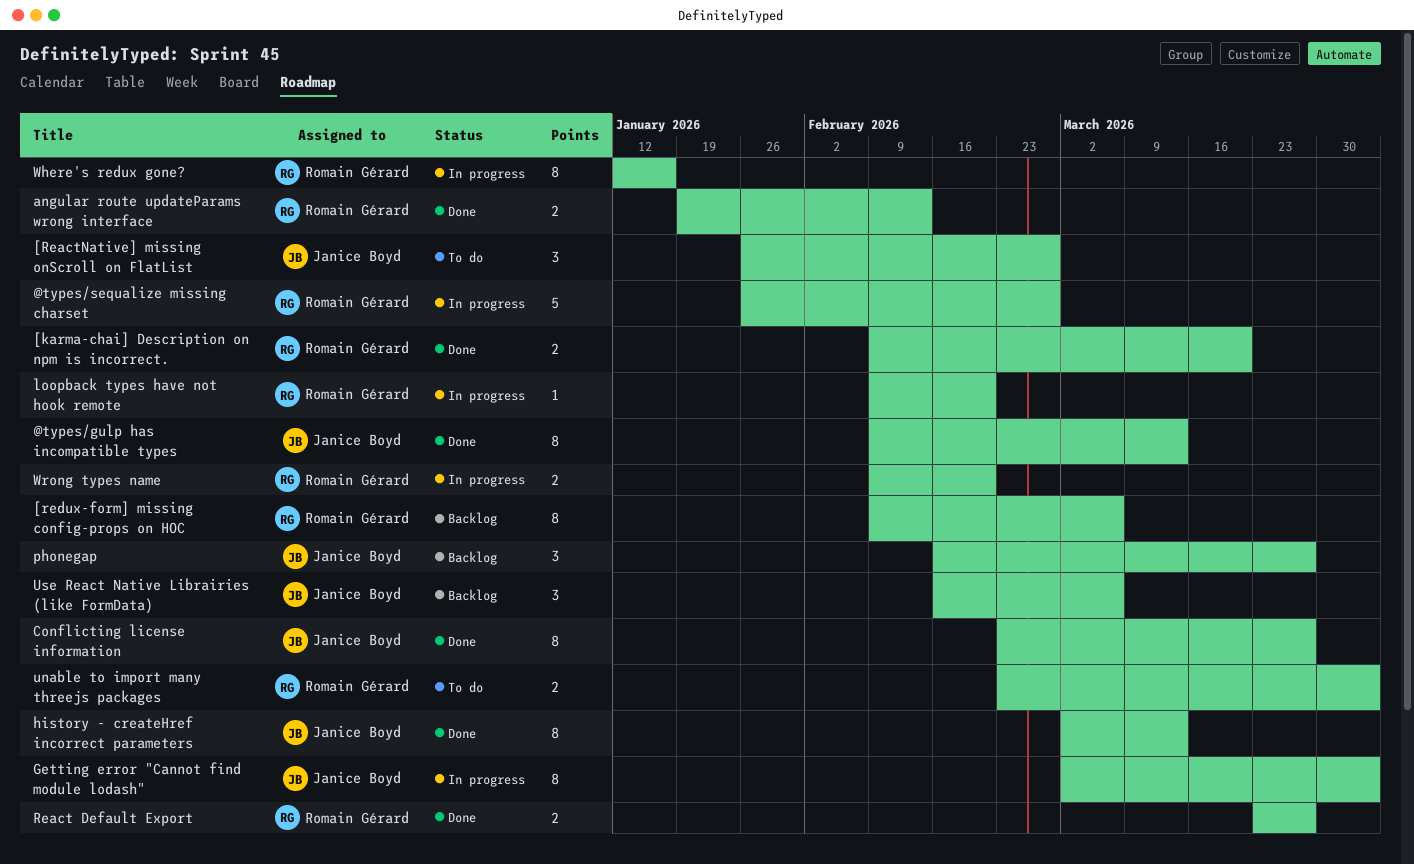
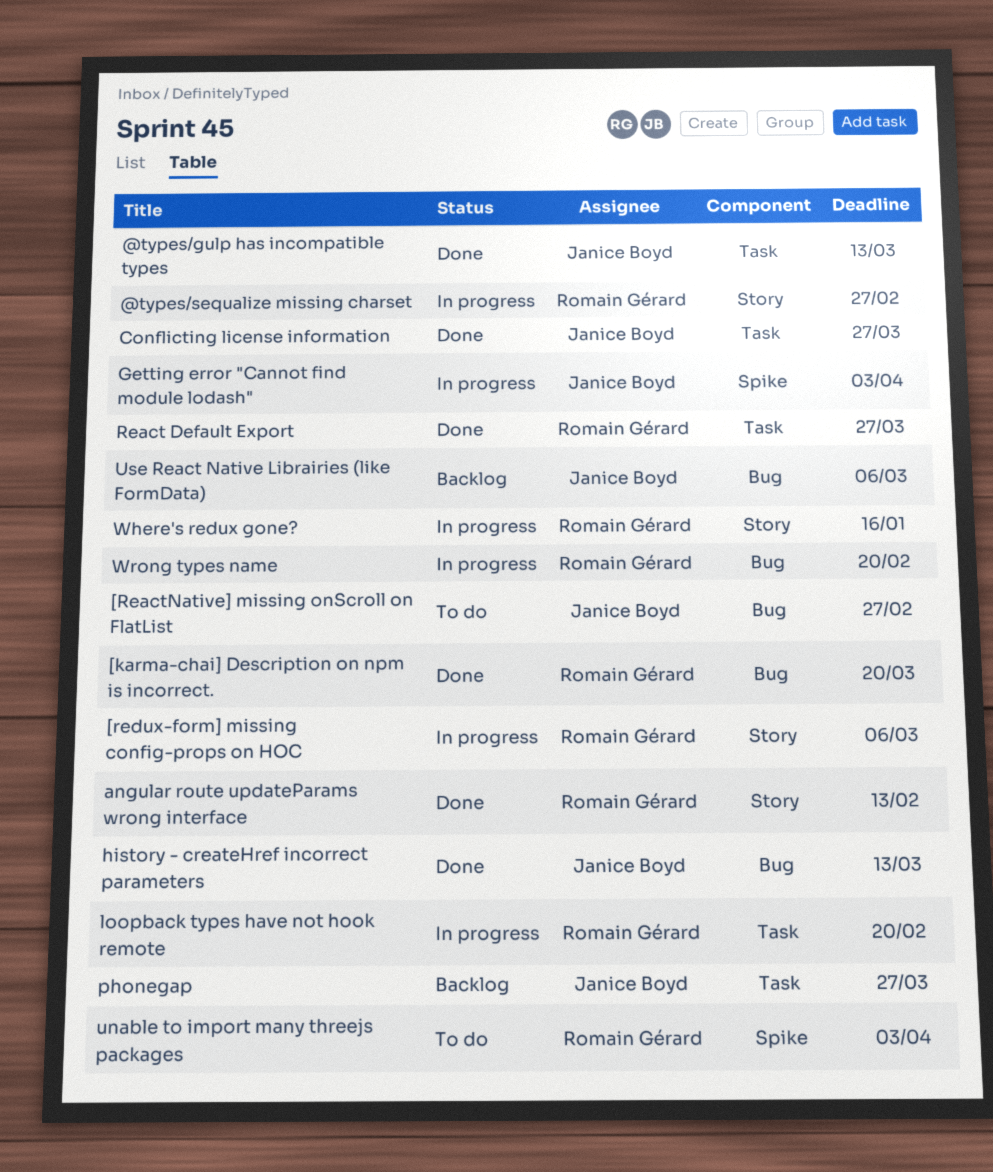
[redux-form] missing config-props on HOC, status: Backlog -> In progress

